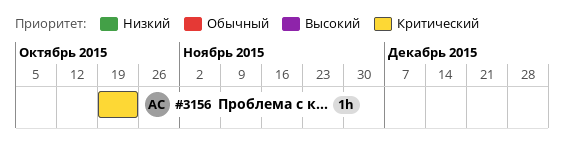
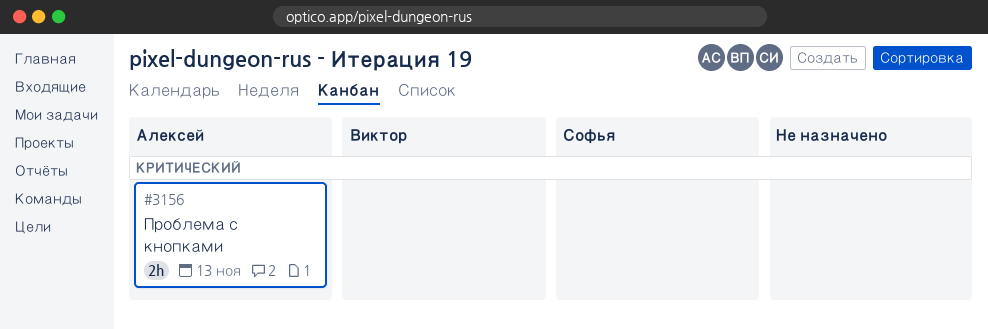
#3156, estimate: 1h -> 2h
#3156, due: Oct 23 -> Nov 13

